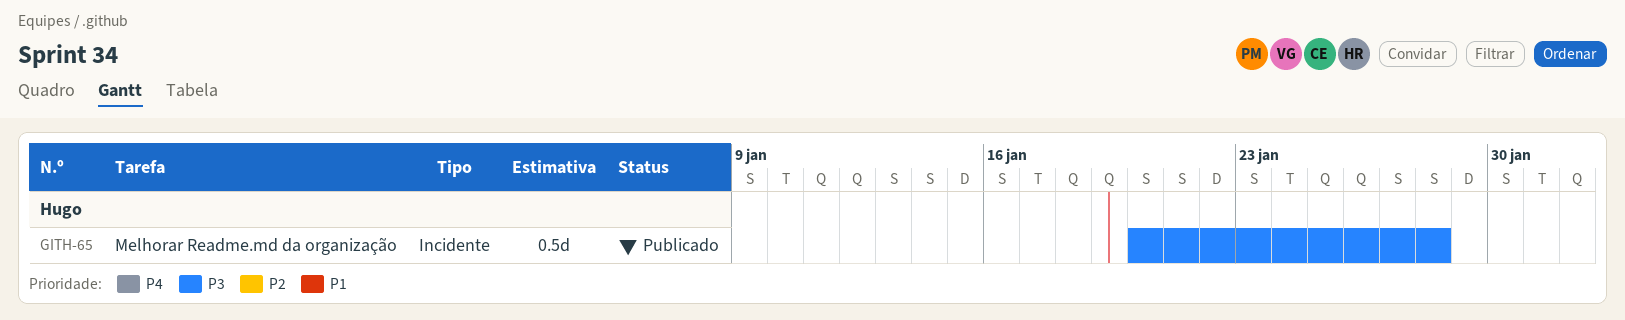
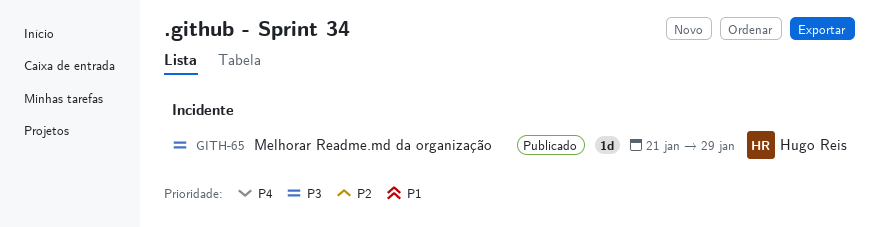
GITH-65, estimate: 0.5d -> 1d
GITH-65, start: Jan 20 -> Jan 21
GITH-65, due: Jan 28 -> Jan 29

